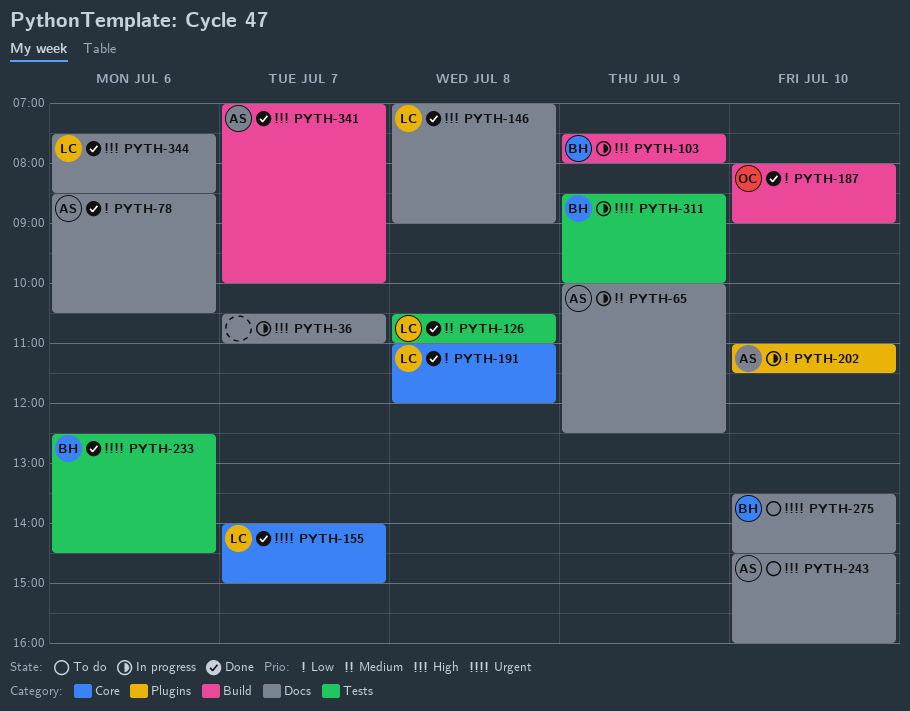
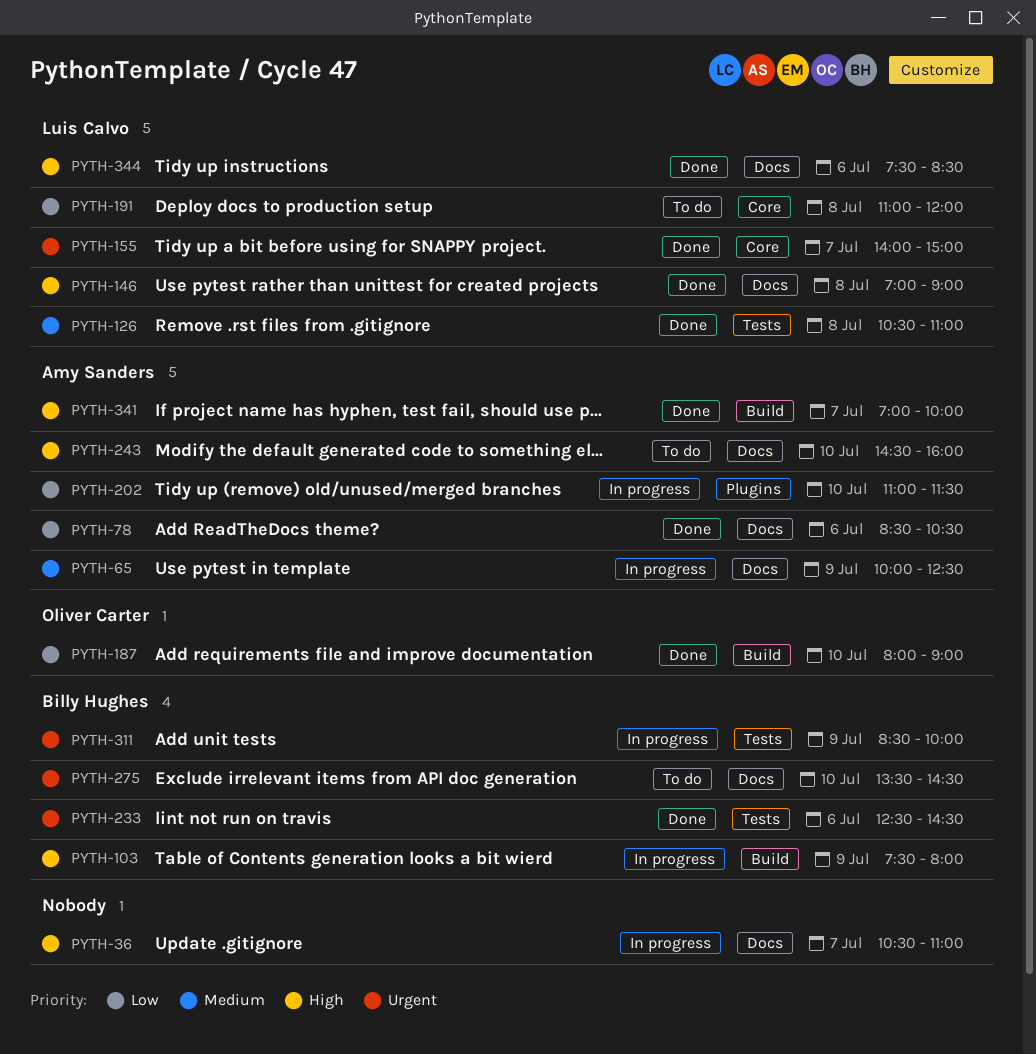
PYTH-191, status: Done -> To do

